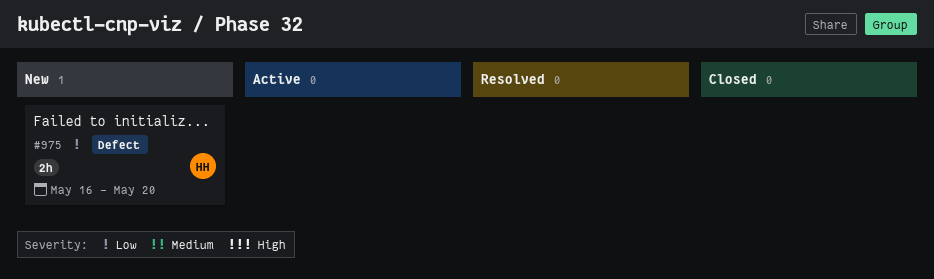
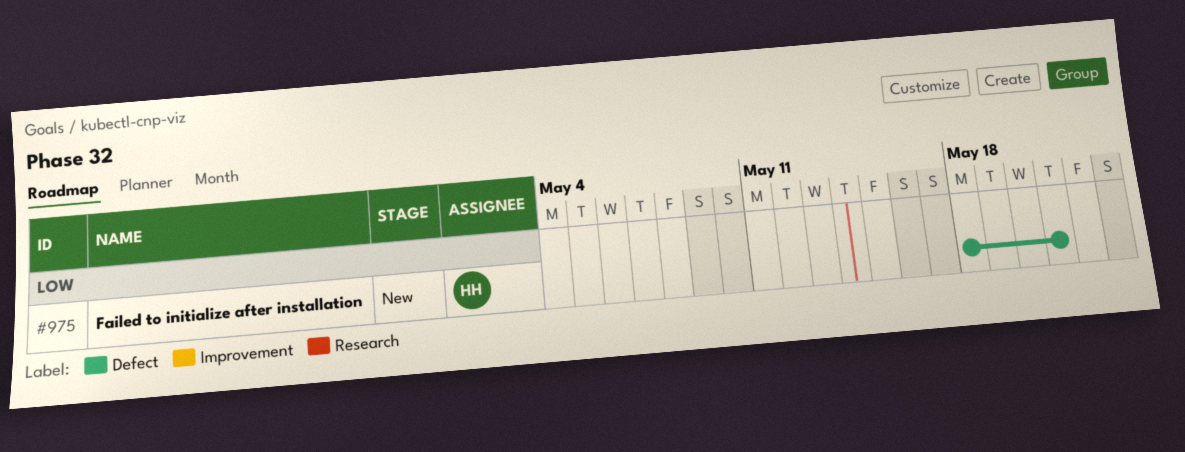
#975, start: May 16 -> May 18
#975, due: May 20 -> May 21

